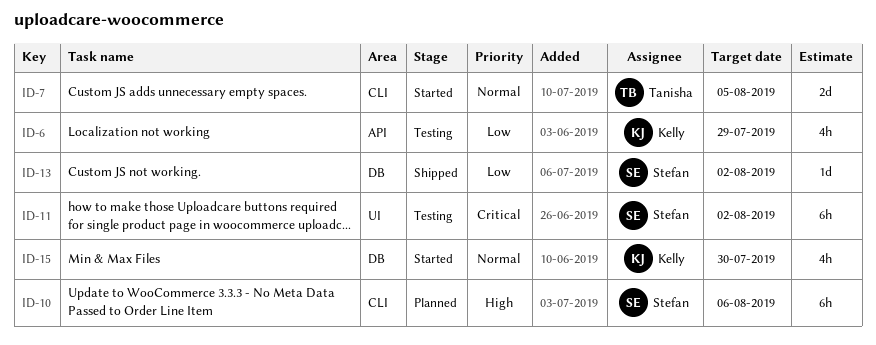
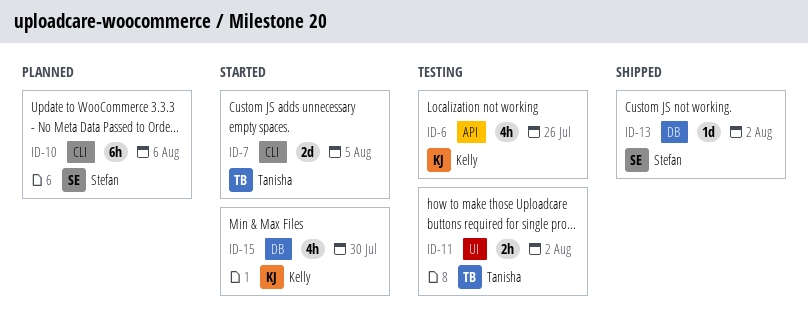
ID-6, due: Jul 29 -> Jul 26
ID-11, owner: Stefan -> Tanisha
ID-11, estimate: 6h -> 2h

